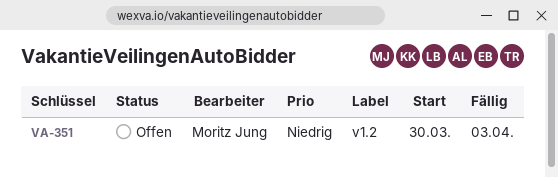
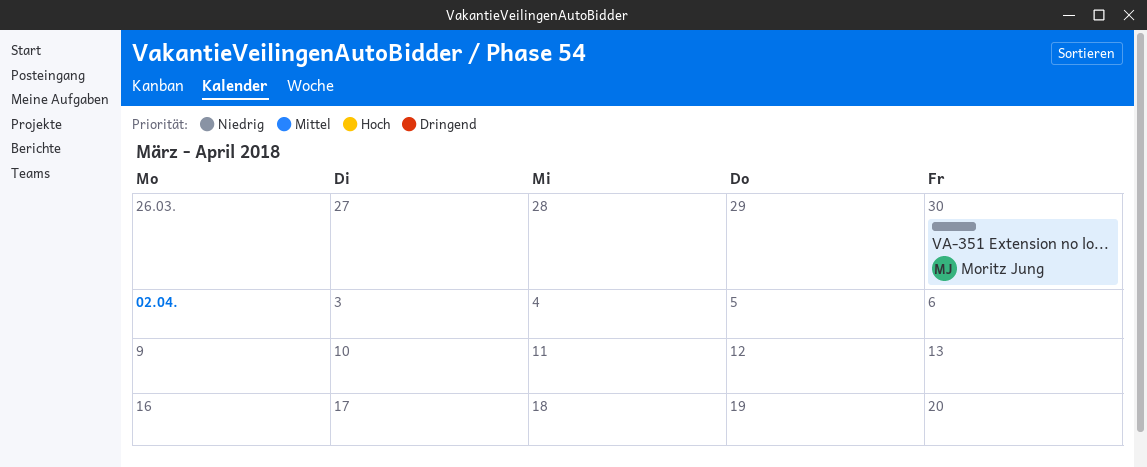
VA-351, due: Apr 3 -> Mar 30

